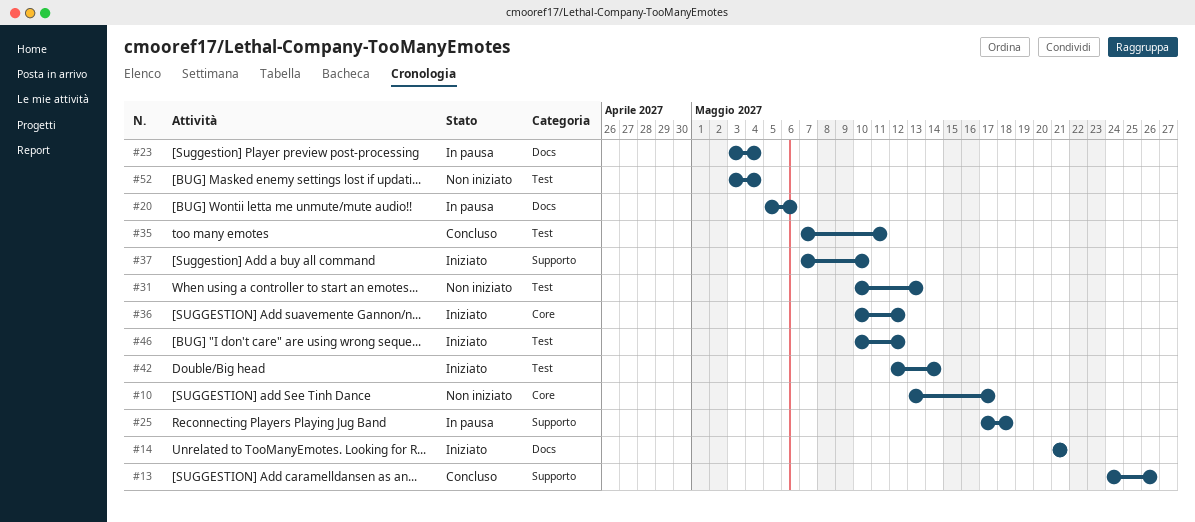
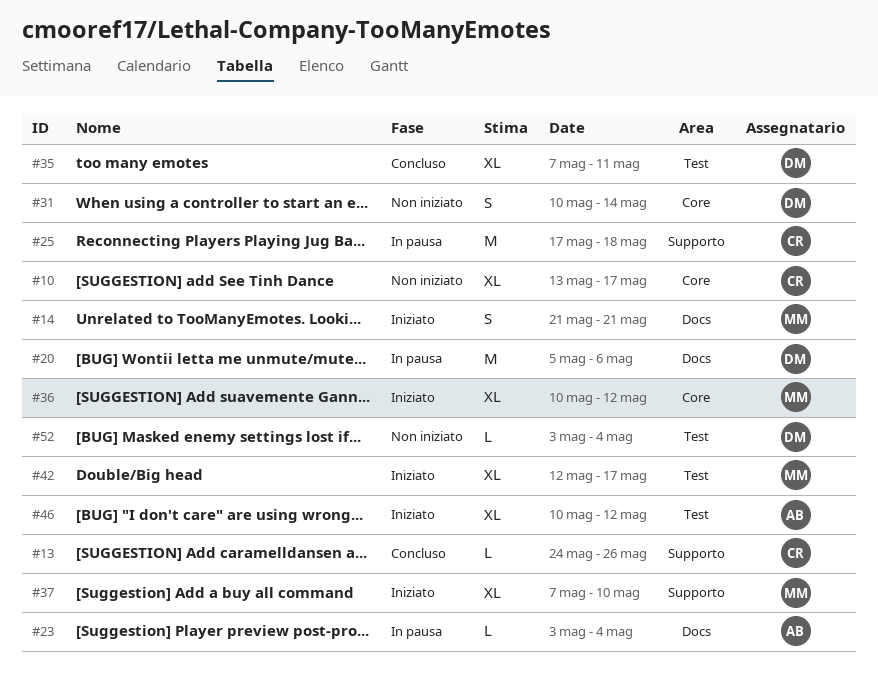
#31, label: Test -> Core
#31, due: May 13 -> May 14
#42, due: May 14 -> May 17

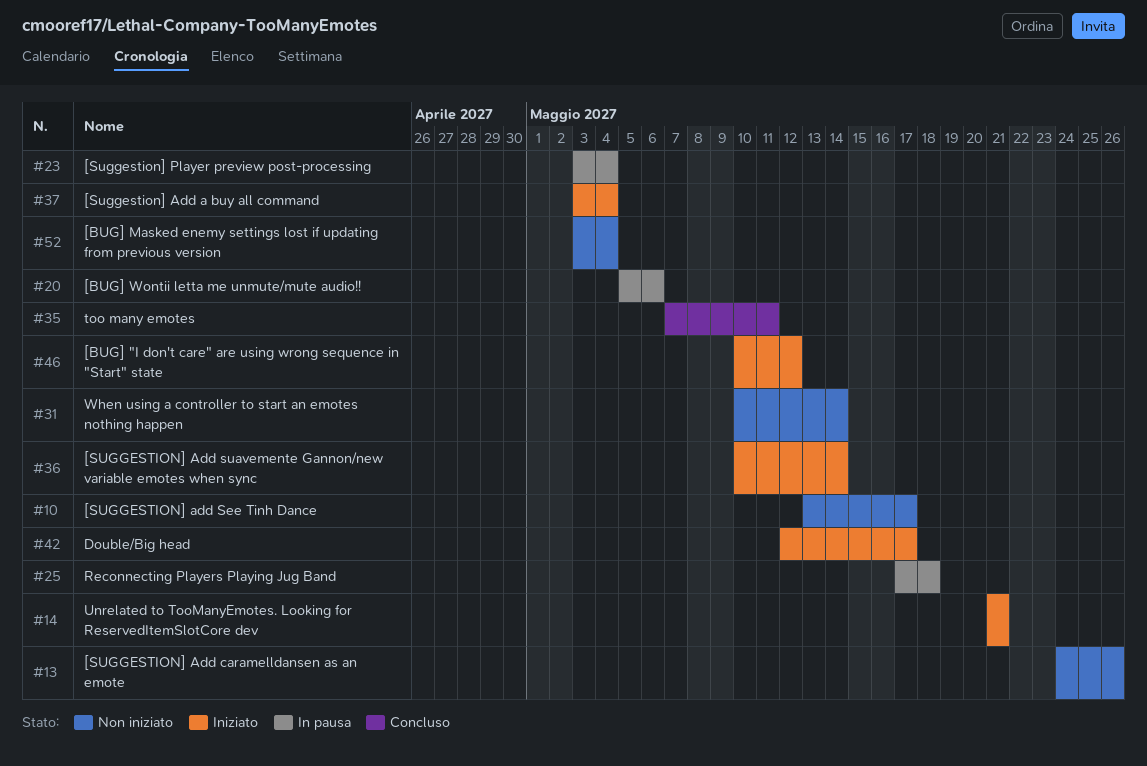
#13, status: Concluso -> Non iniziato
#36, due: May 12 -> May 14
#37, start: May 7 -> May 3
#37, due: May 10 -> May 4

